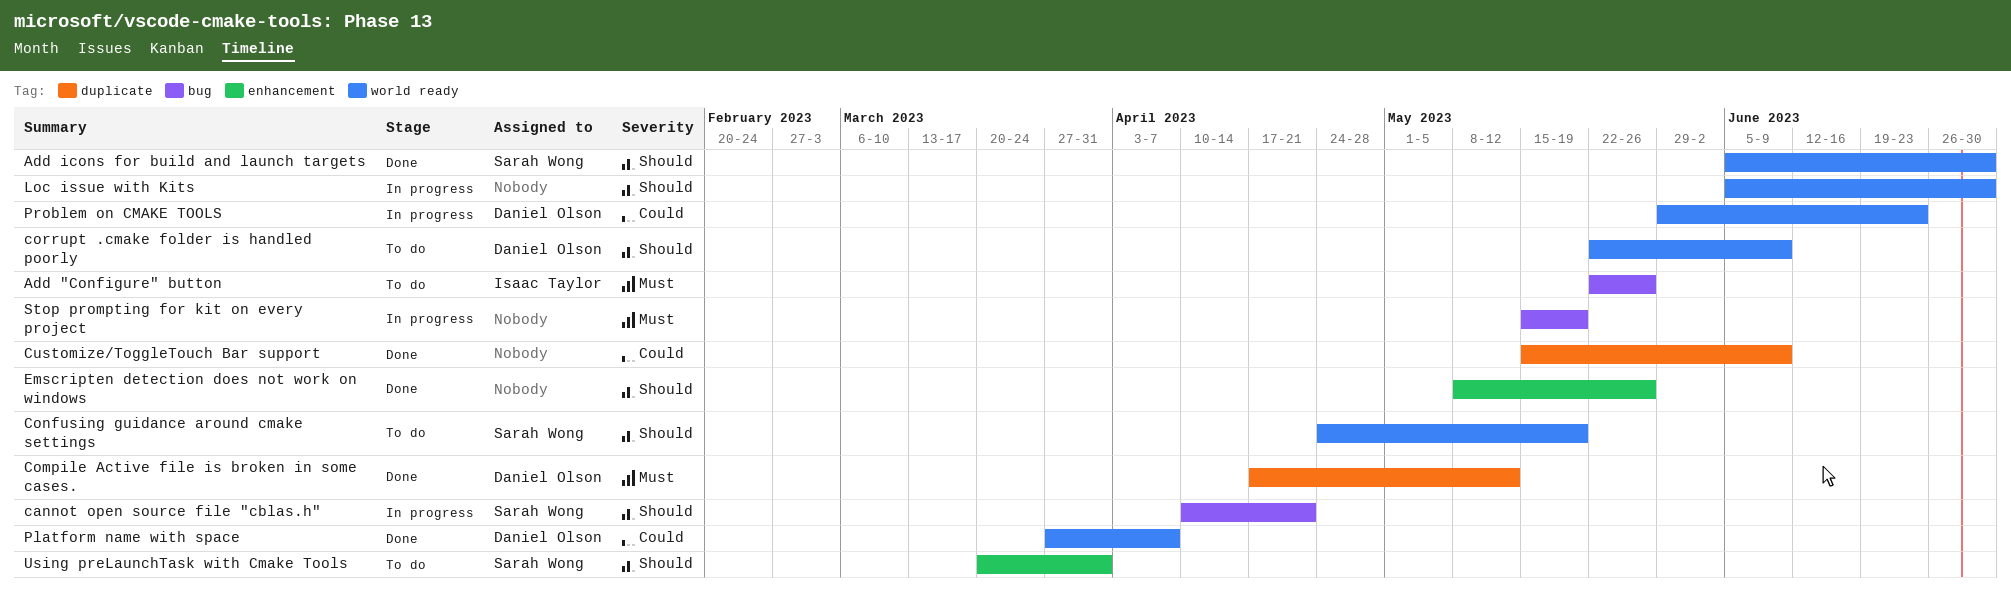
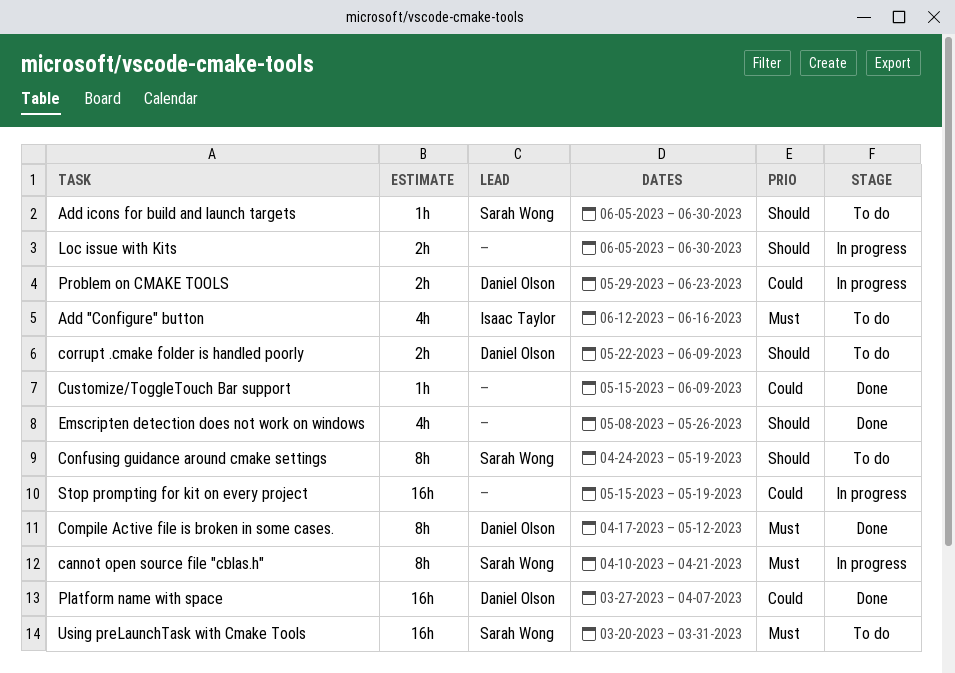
Add "Configure" button, start: May 22 -> Jun 12
Add "Configure" button, due: May 26 -> Jun 16
Add icons for build and launch targets, status: Done -> To do
cannot open source file "cblas.h", priority: Should -> Must
Stop prompting for kit on every project, priority: Must -> Could
Using preLaunchTask with Cmake Tools, priority: Should -> Must

